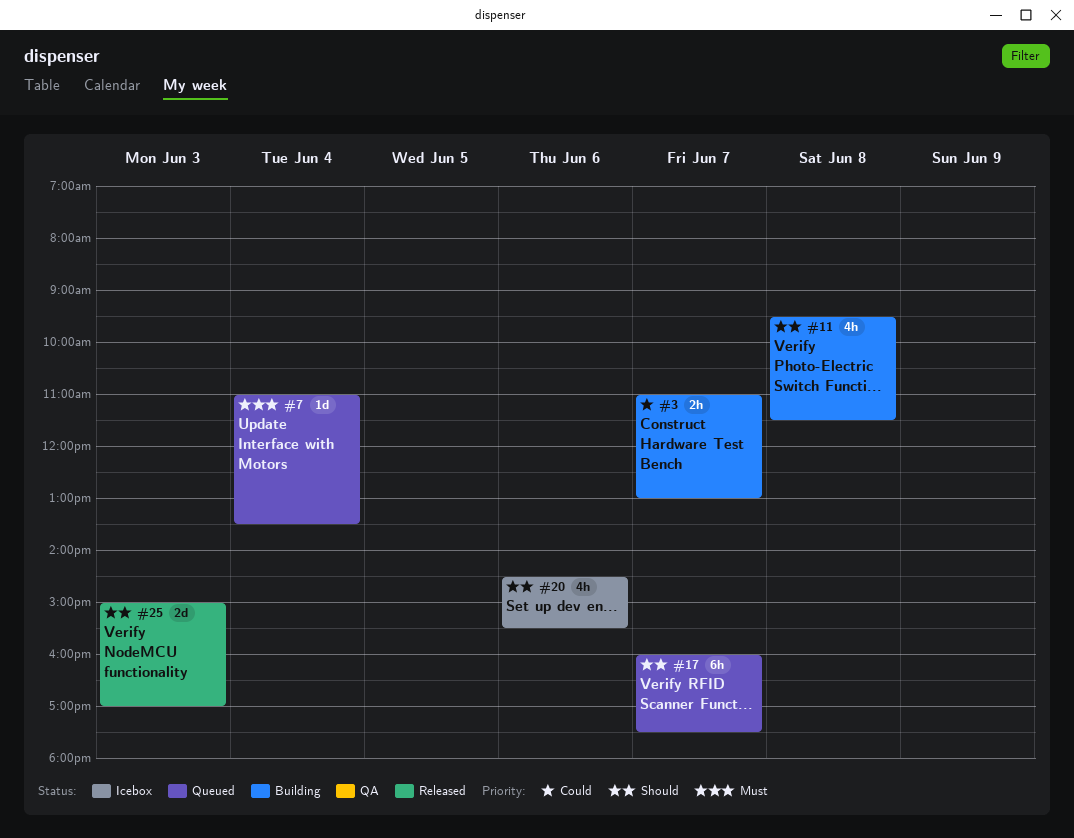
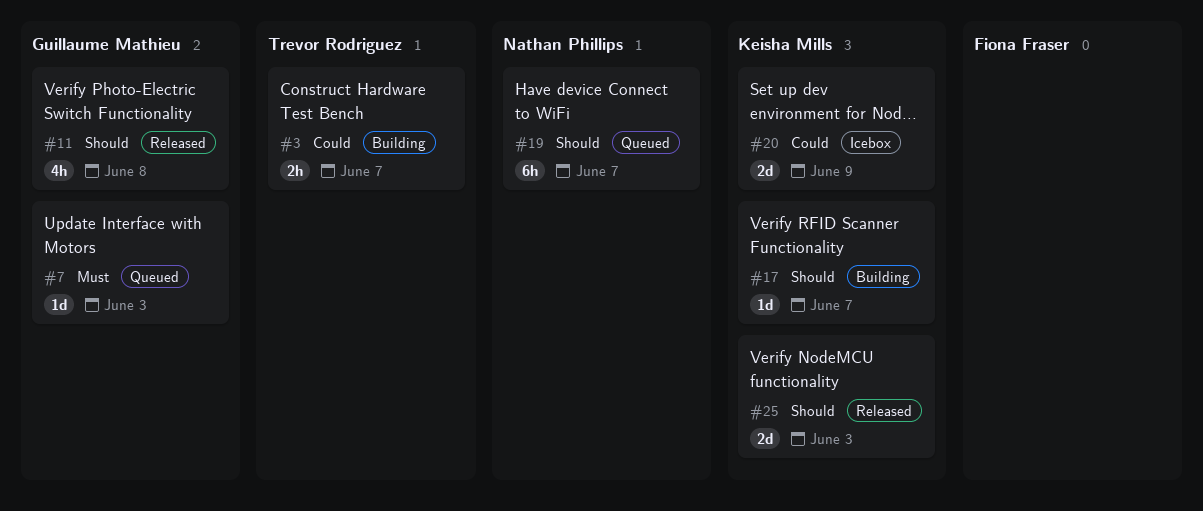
#7, day: Jun 4 -> Jun 3
#11, status: Building -> Released
#17, status: Queued -> Building
#17, estimate: 6h -> 1d
#19: none -> present
#20, priority: Should -> Could
#20, estimate: 4h -> 2d
#20, day: Jun 6 -> Jun 9

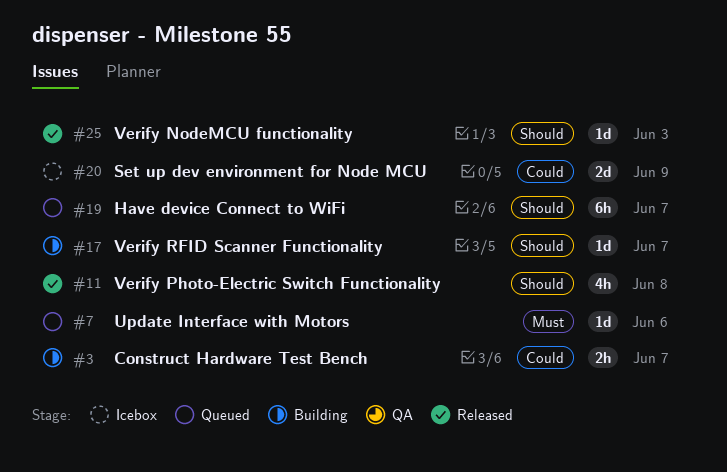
#7, day: Jun 3 -> Jun 6
#25, estimate: 2d -> 1d

